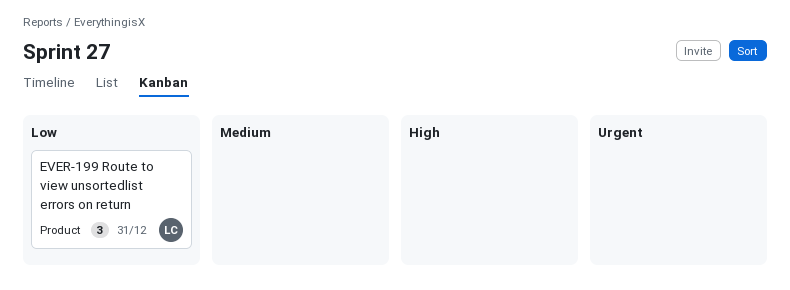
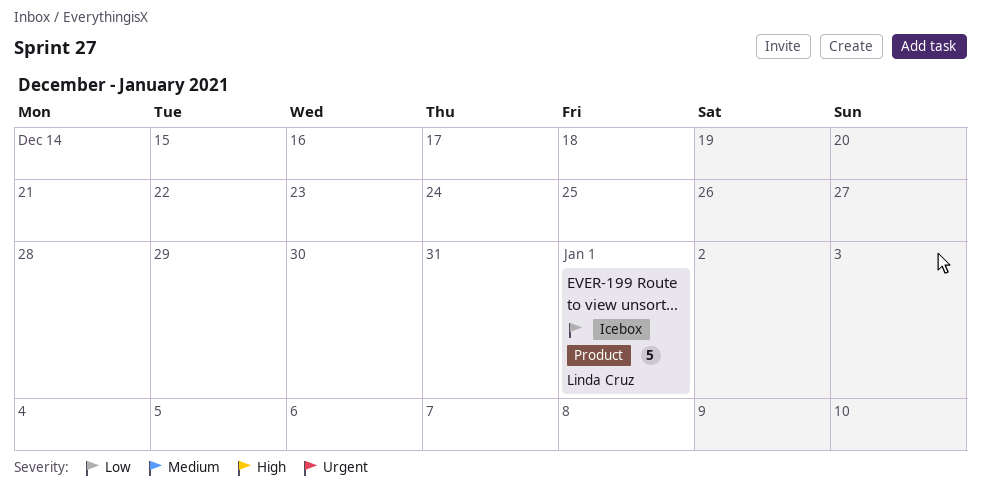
EVER-199, estimate: 3 -> 5
EVER-199, due: Dec 31 -> Jan 1

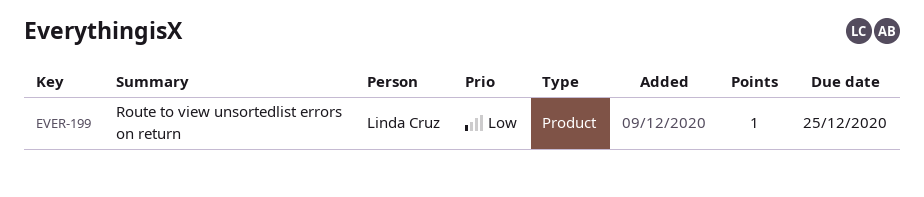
EVER-199, estimate: 5 -> 1
EVER-199, due: Jan 1 -> Dec 25

